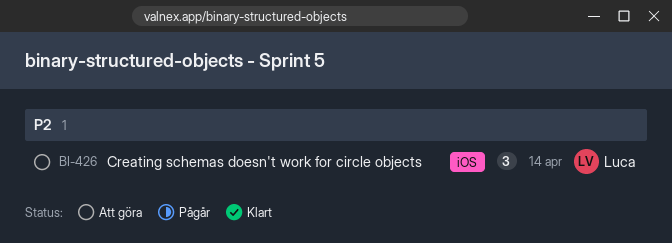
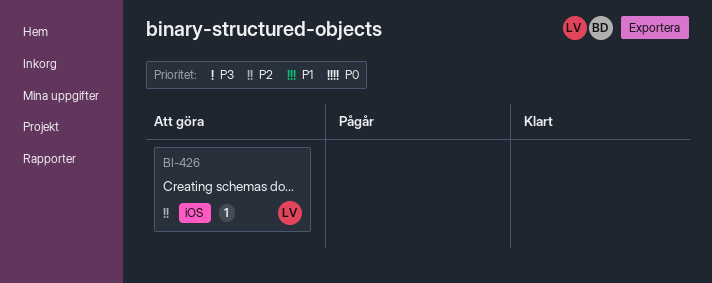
BI-426, estimate: 3 -> 1

